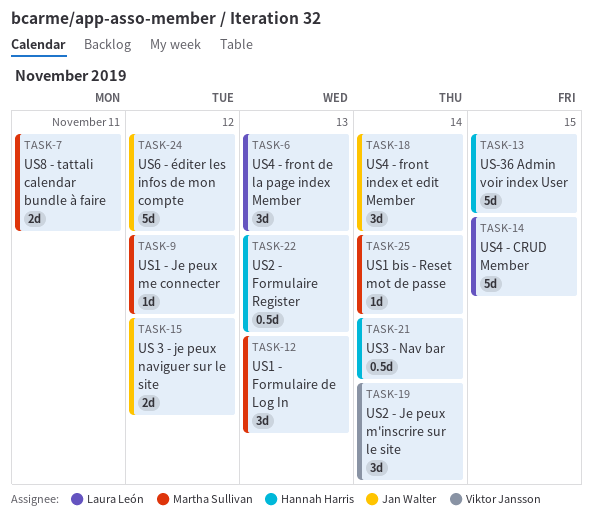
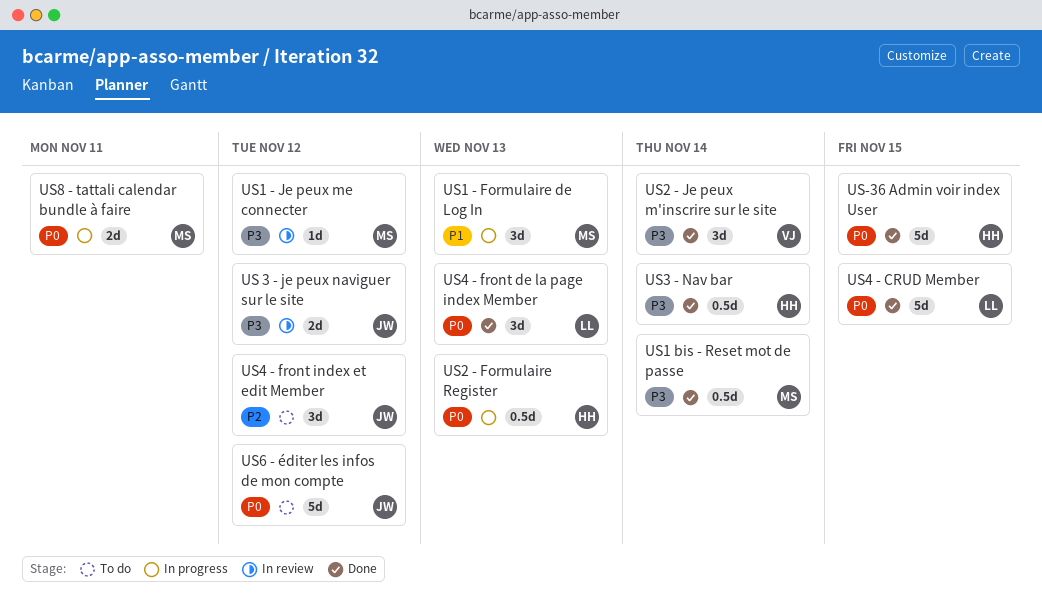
US1 bis - Reset mot de passe, estimate: 1d -> 0.5d
US4 - front index et edit Member, due: Nov 14 -> Nov 12

